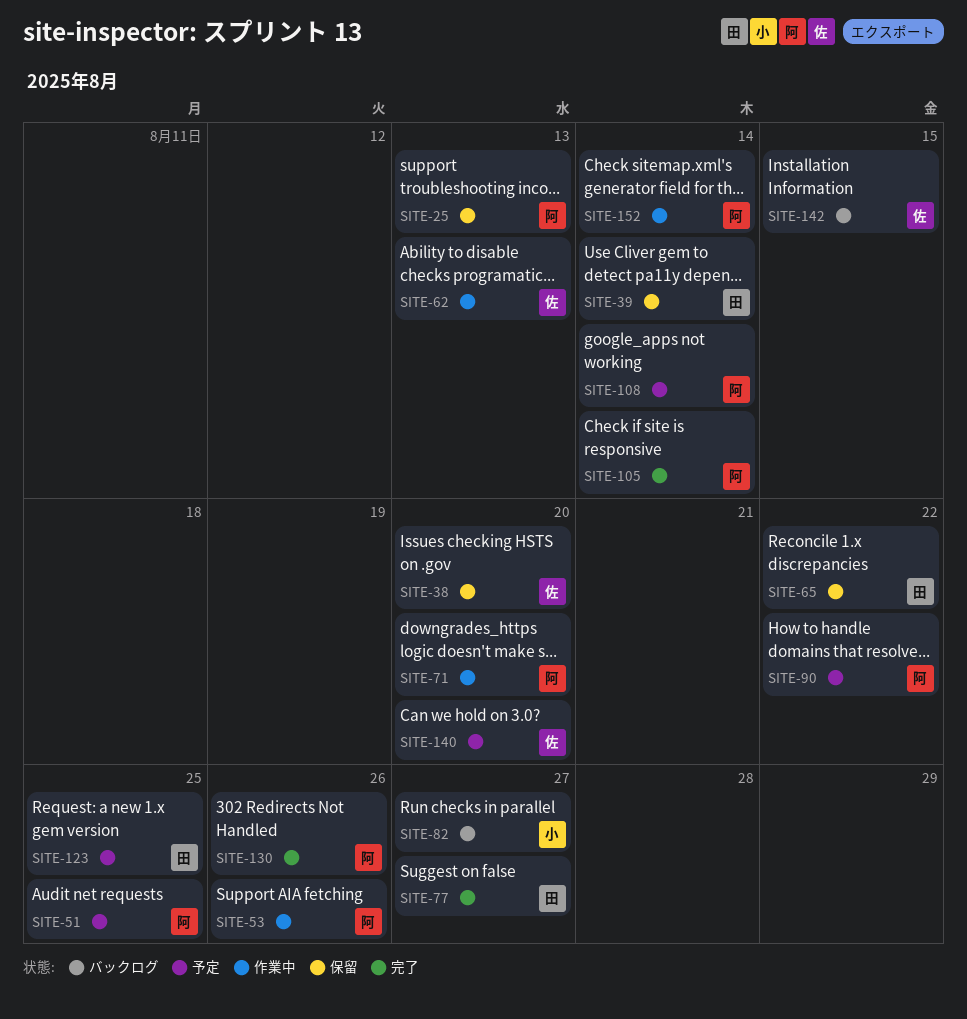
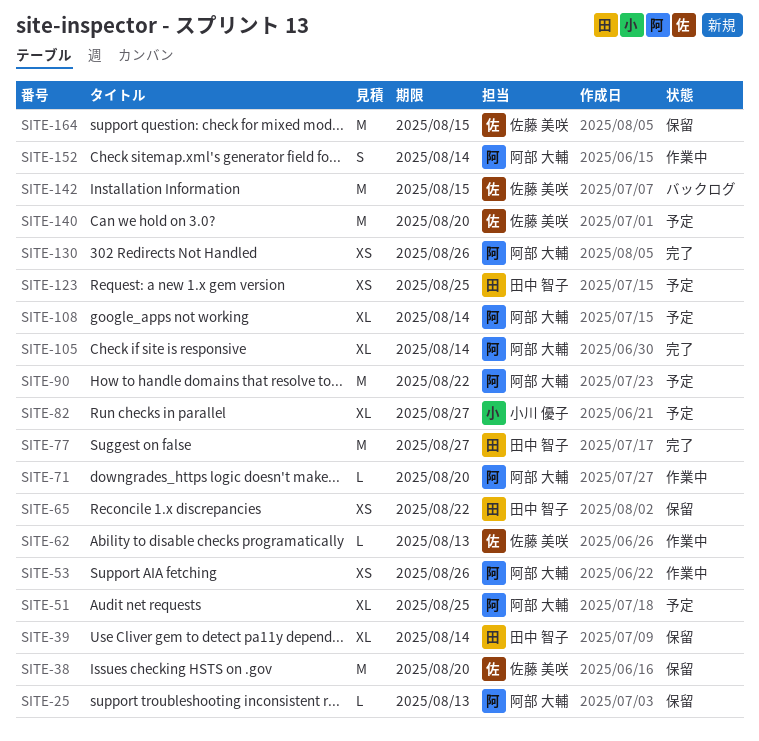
SITE-82, status: バックログ -> 予定
SITE-164: none -> present

